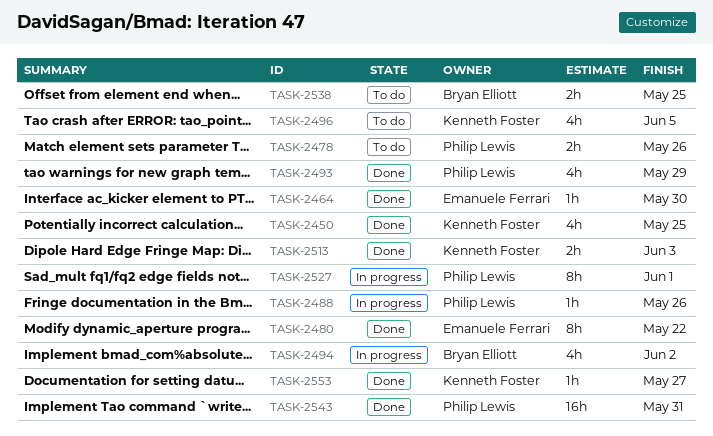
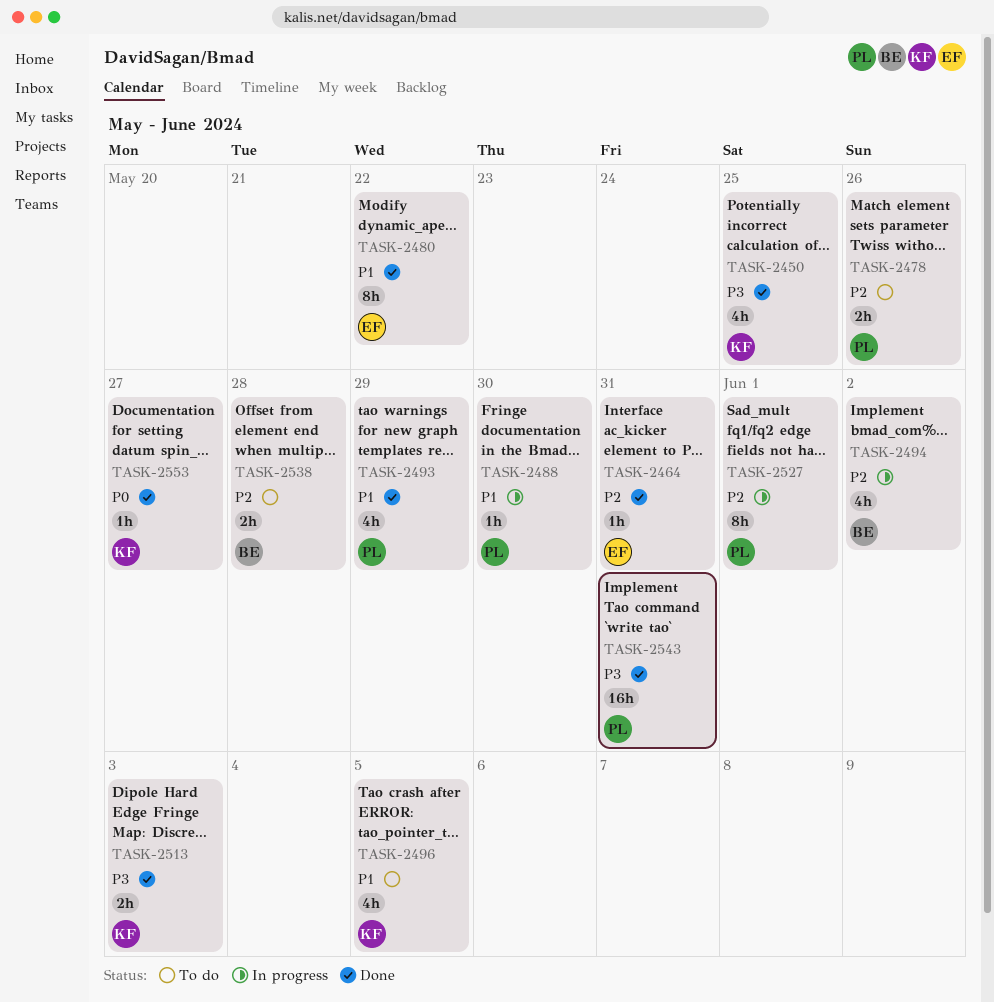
TASK-2464, due: May 30 -> May 31
TASK-2488, due: May 26 -> May 30
TASK-2538, due: May 25 -> May 28

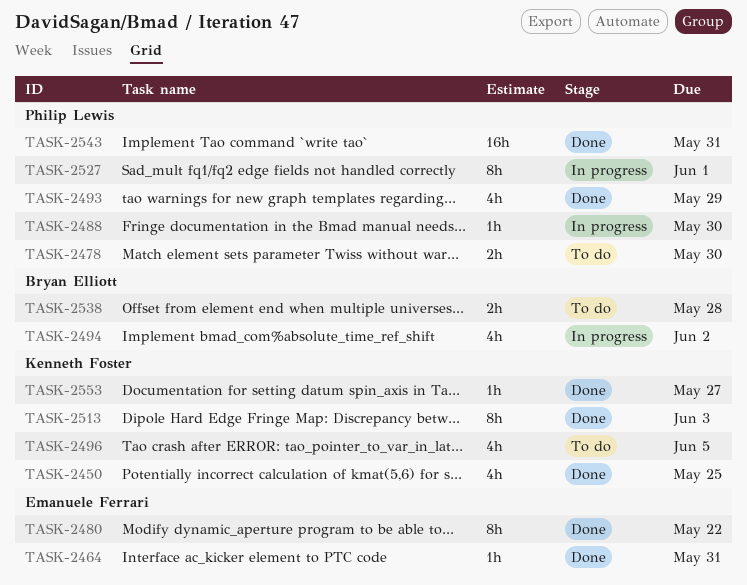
TASK-2478, due: May 26 -> May 30
TASK-2513, estimate: 2h -> 8h

